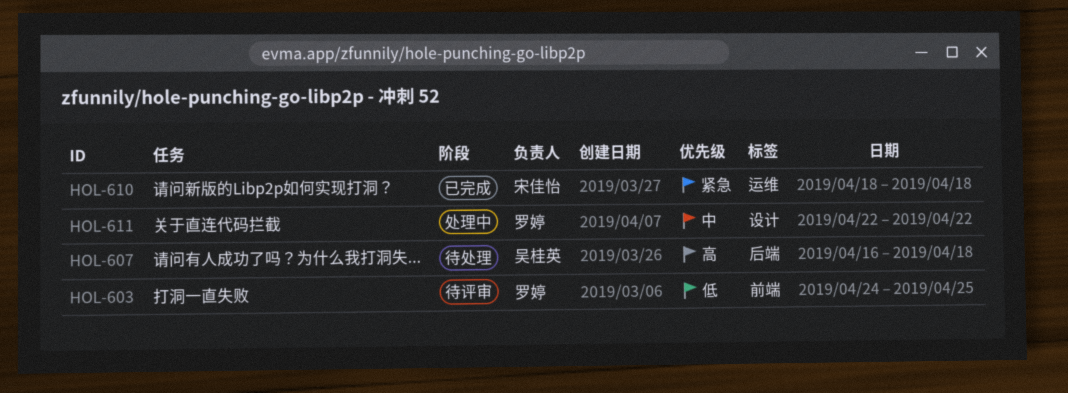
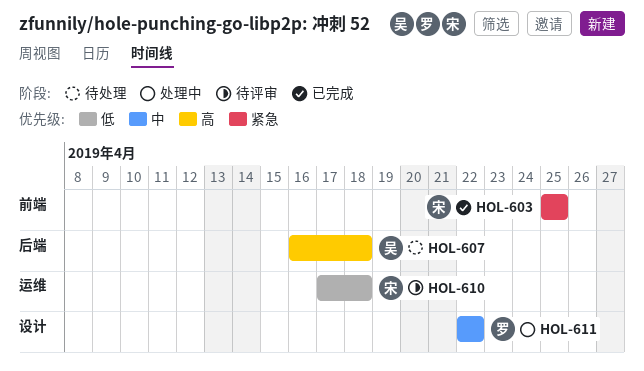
HOL-603, status: 待评审 -> 已完成
HOL-603, owner: 罗婷 -> 宋佳怡
HOL-603, priority: 低 -> 紧急
HOL-603, start: Apr 24 -> Apr 25
HOL-610, status: 已完成 -> 待评审
HOL-610, priority: 紧急 -> 低
HOL-610, start: Apr 18 -> Apr 17

